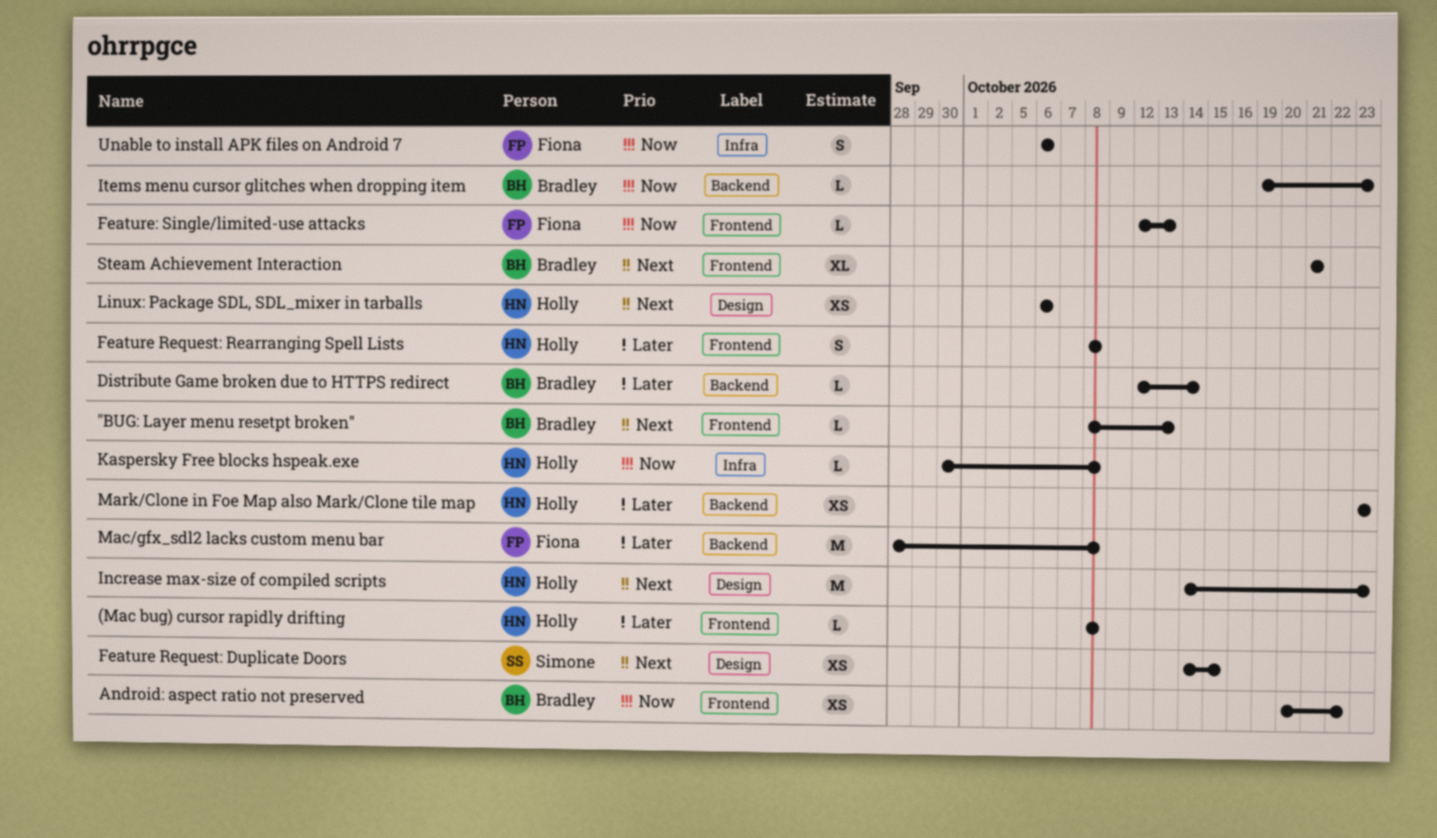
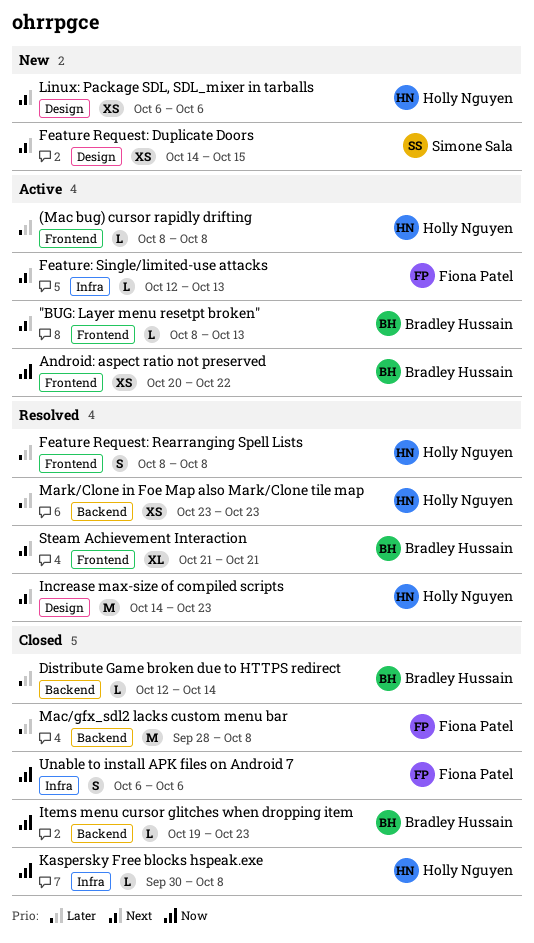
Feature: Single/limited-use attacks, priority: Now -> Next
Feature: Single/limited-use attacks, label: Frontend -> Infra

